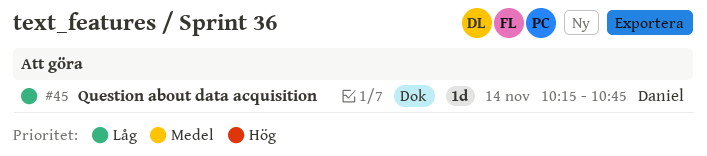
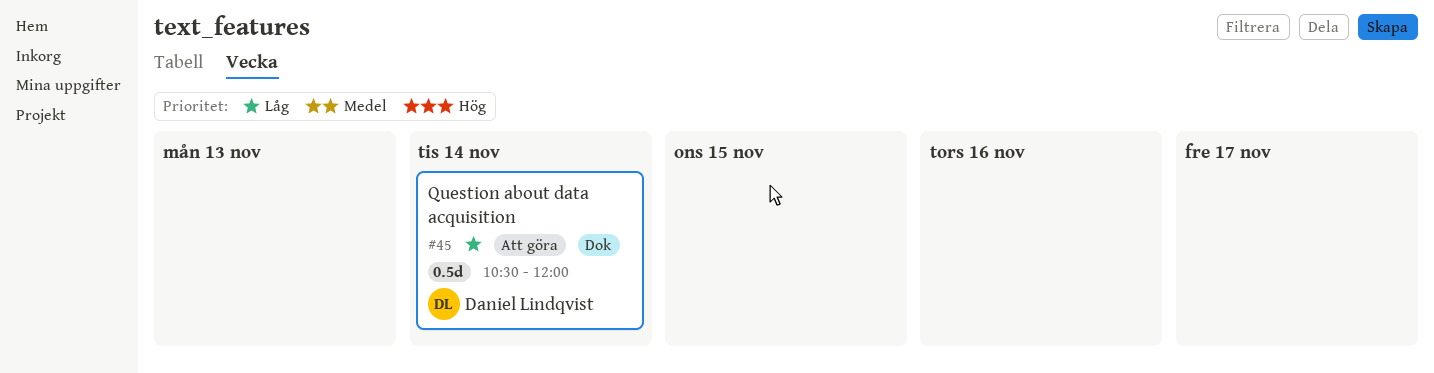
#45, estimate: 1d -> 0.5d
#45, begins: 10:15 -> 10:30
#45, ends: 10:45 -> 12:00

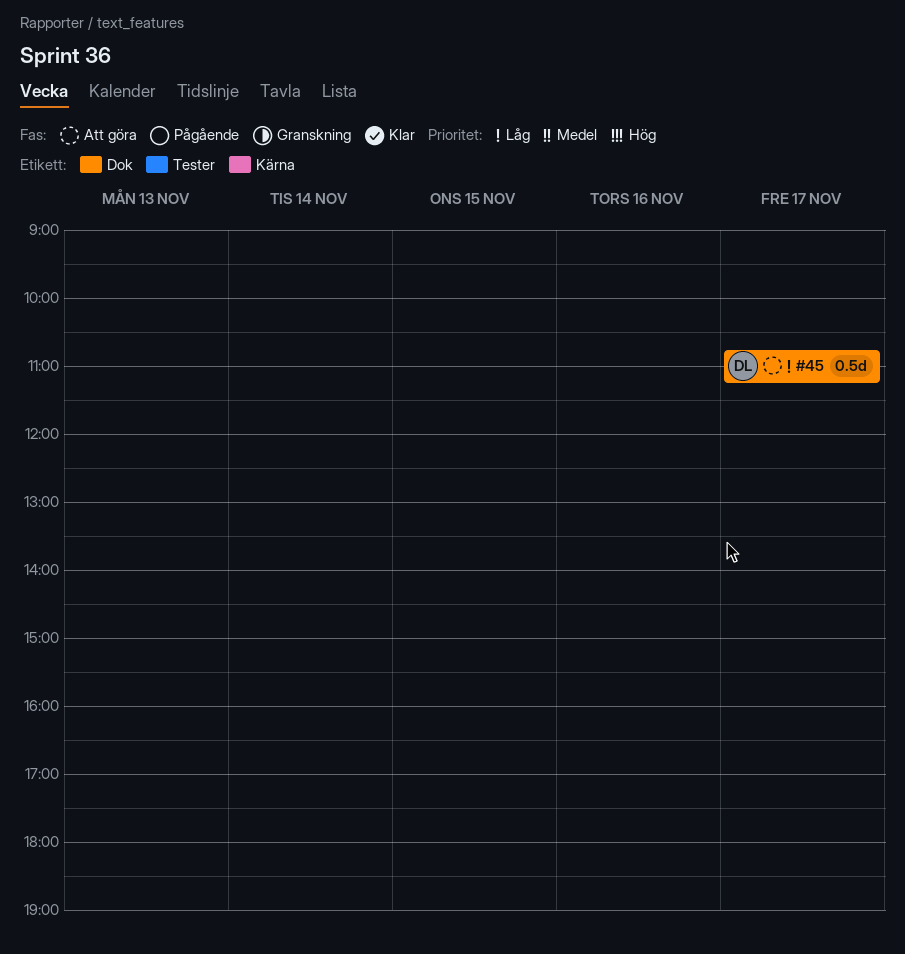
#45, day: Nov 14 -> Nov 17
#45, begins: 10:30 -> 10:45
#45, ends: 12:00 -> 11:15

